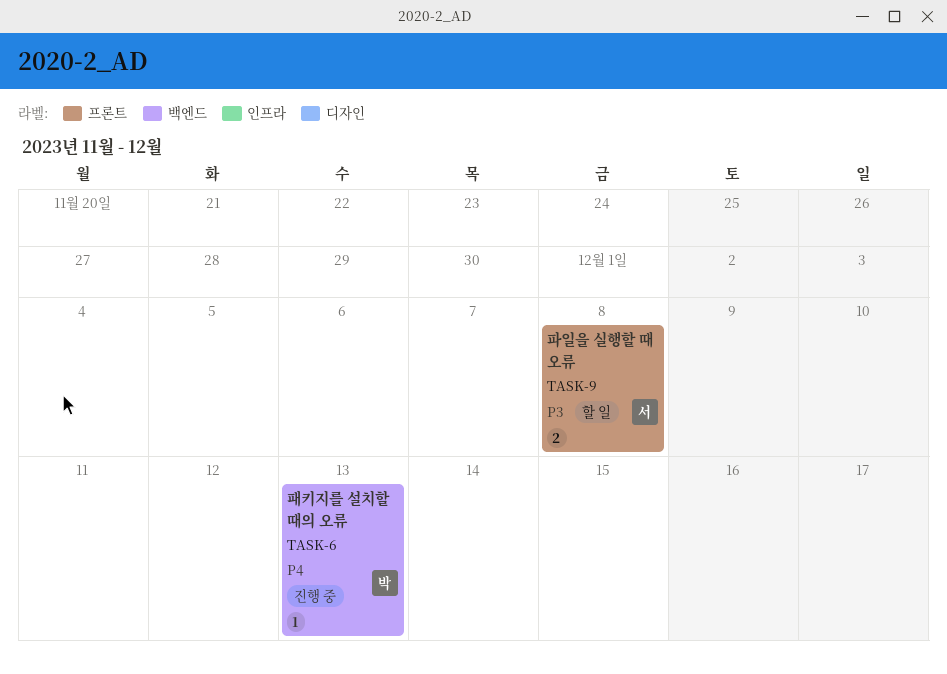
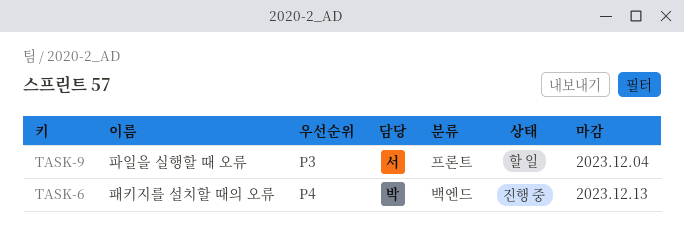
TASK-9, due: Dec 8 -> Dec 4

